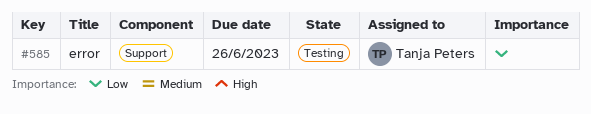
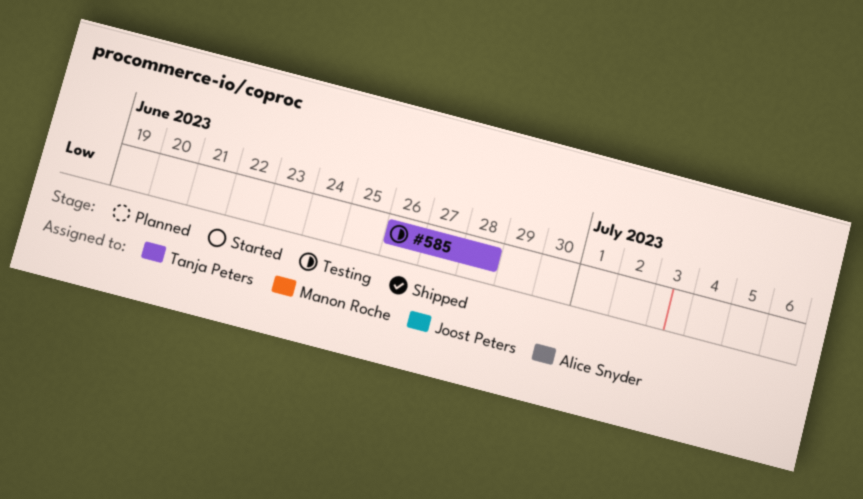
#585, due: Jun 26 -> Jun 28

